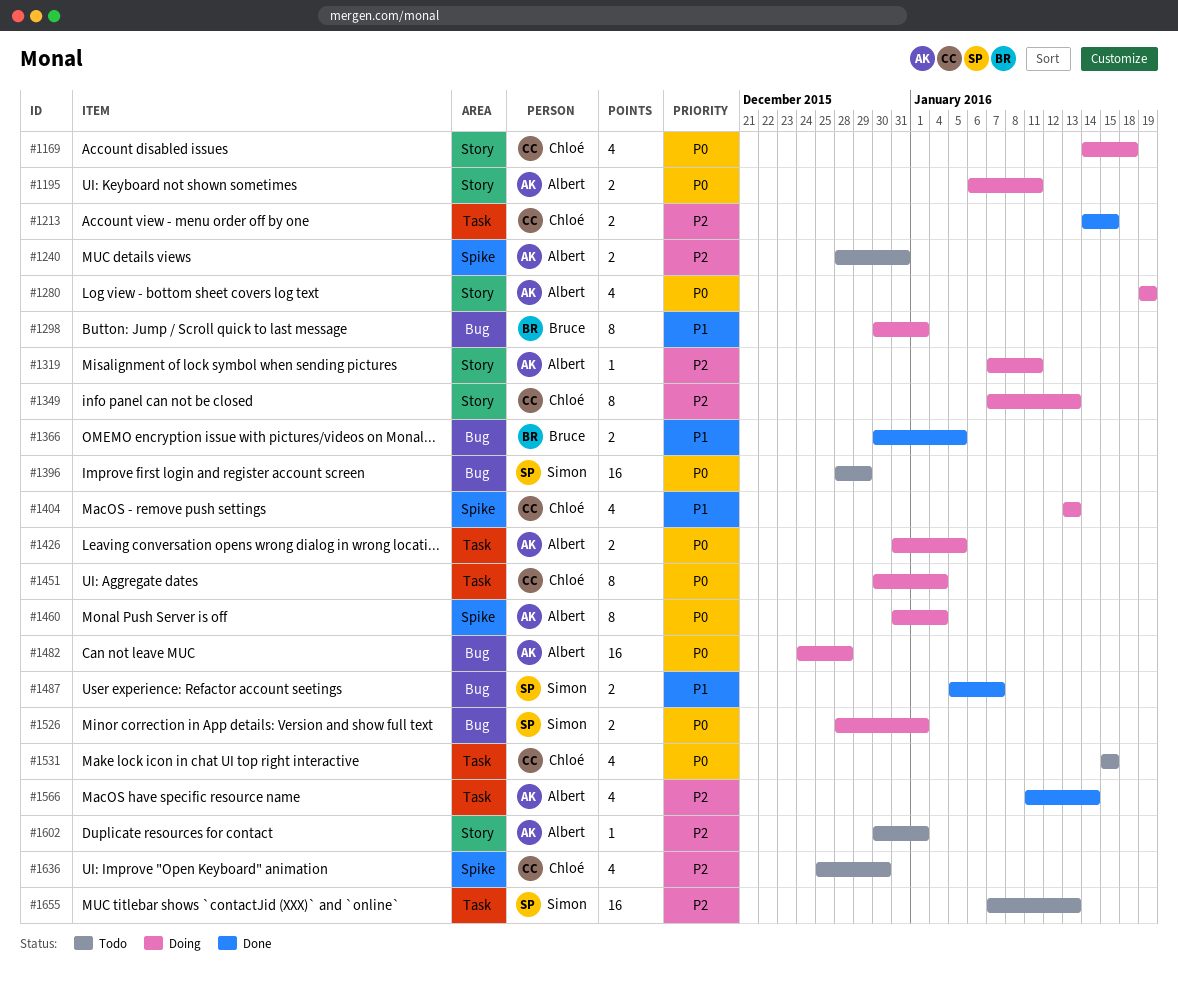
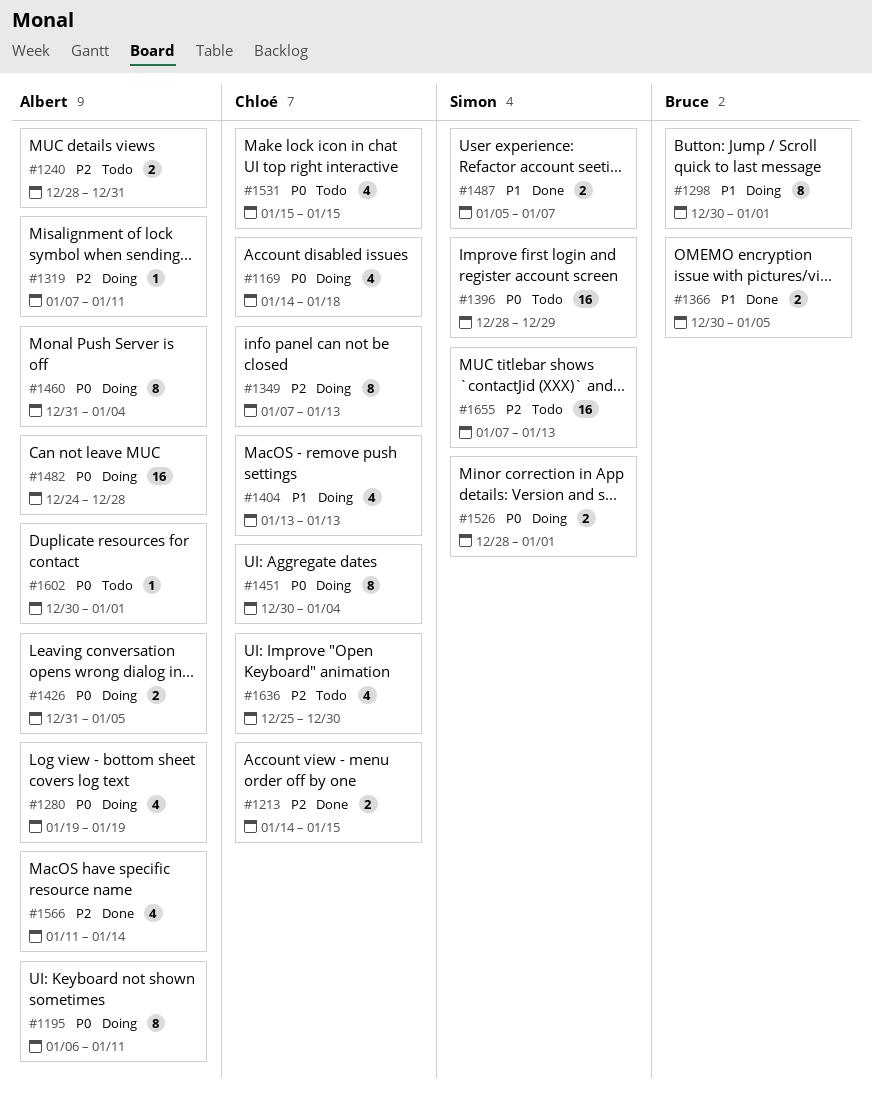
#1195, estimate: 2 -> 8
#1602, priority: P2 -> P0

